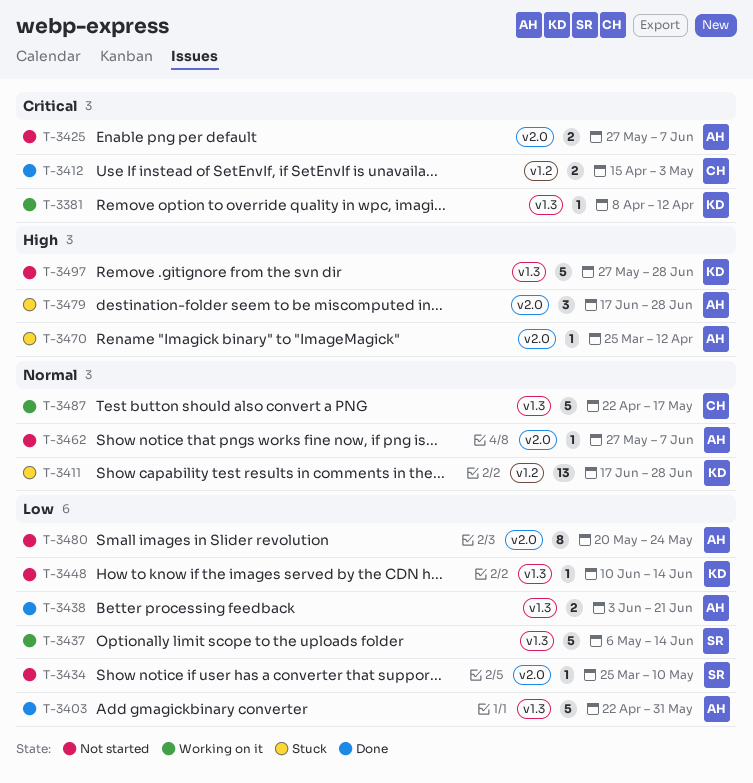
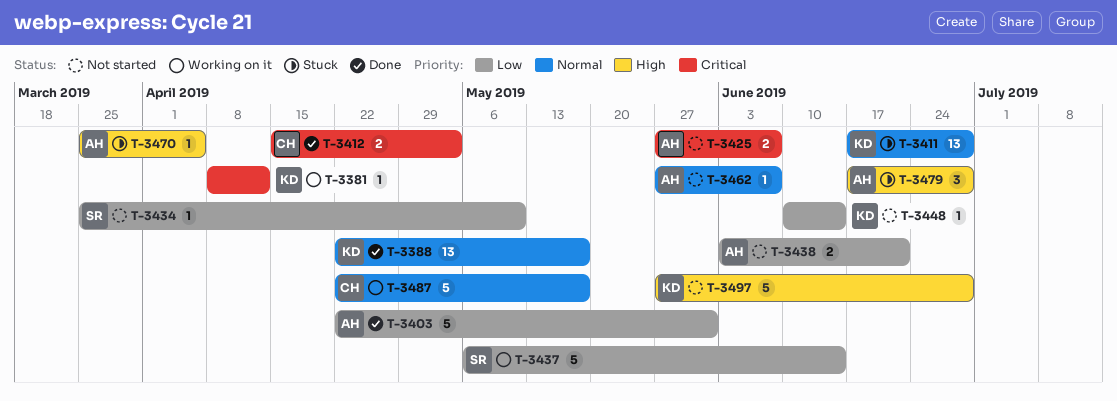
T-3388: none -> present
T-3438, status: Done -> Not started
T-3470, due: Apr 12 -> Apr 5
T-3480: present -> none

